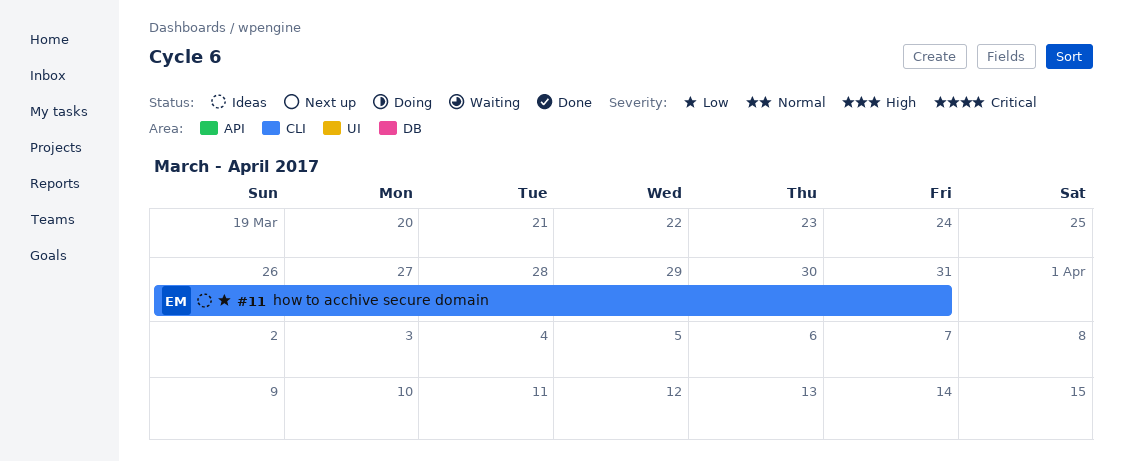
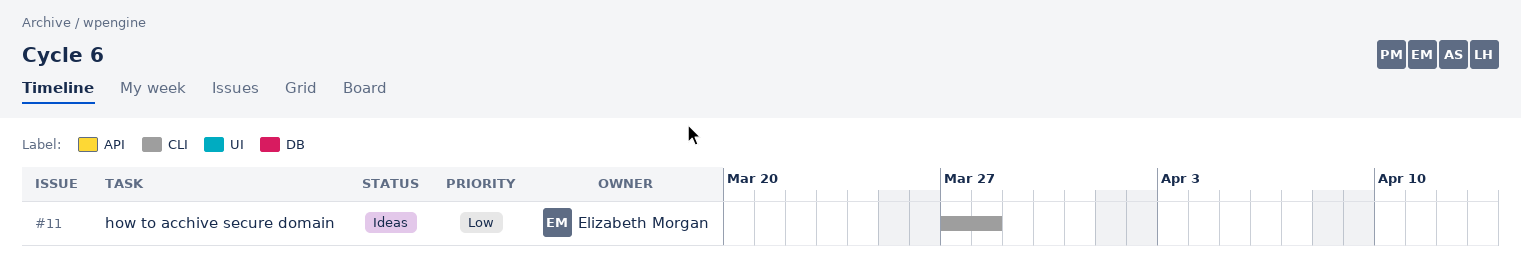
#11, start: Mar 26 -> Mar 27
#11, due: Mar 31 -> Mar 28

